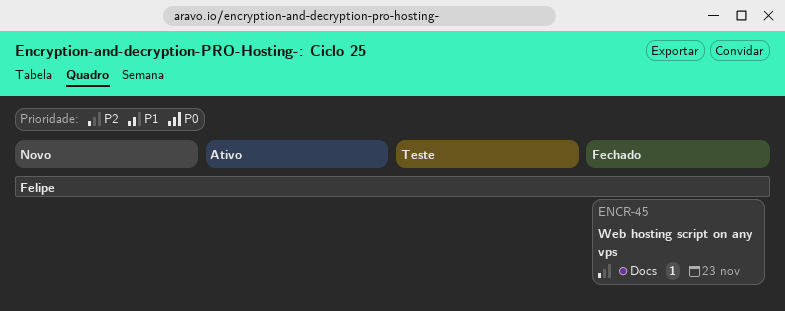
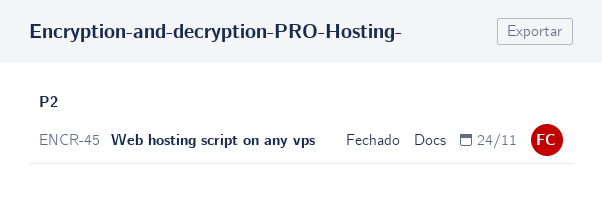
ENCR-45, due: Nov 23 -> Nov 24

